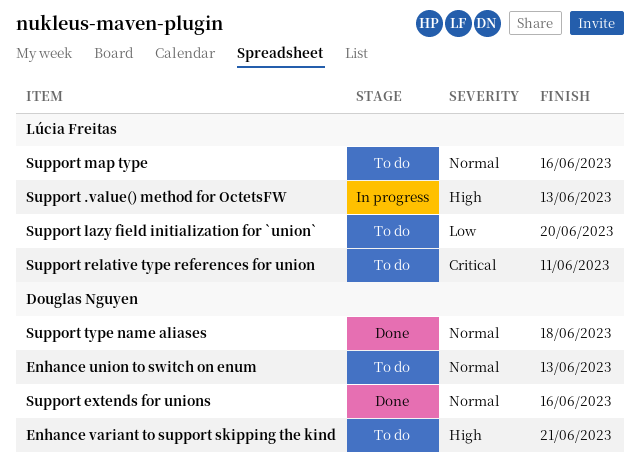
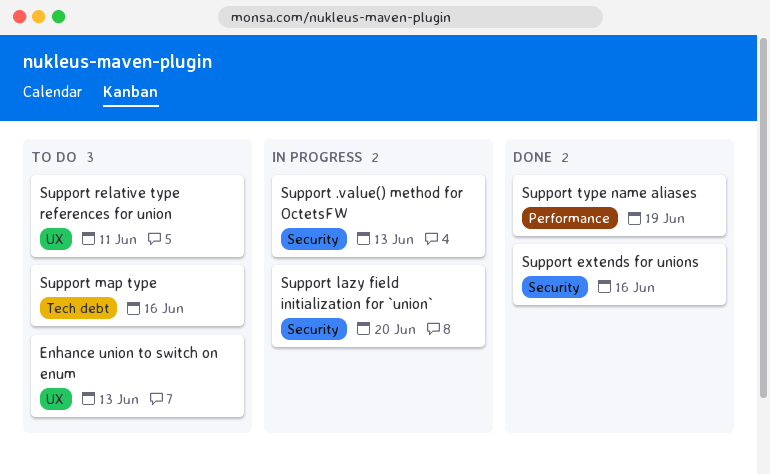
Enhance variant to support skipping the kind: present -> none
Support lazy field initialization for `union`, status: To do -> In progress
Support type name aliases, due: Jun 18 -> Jun 19

